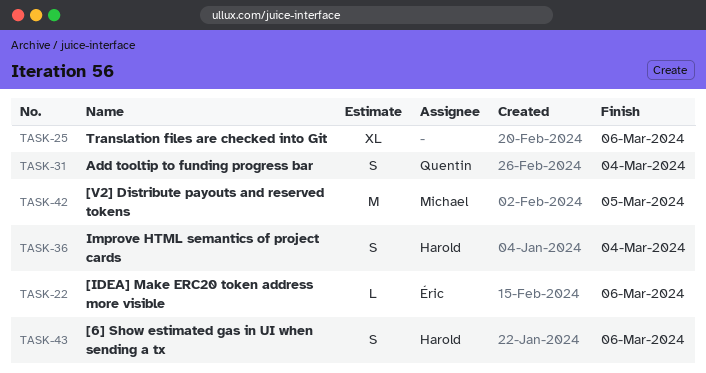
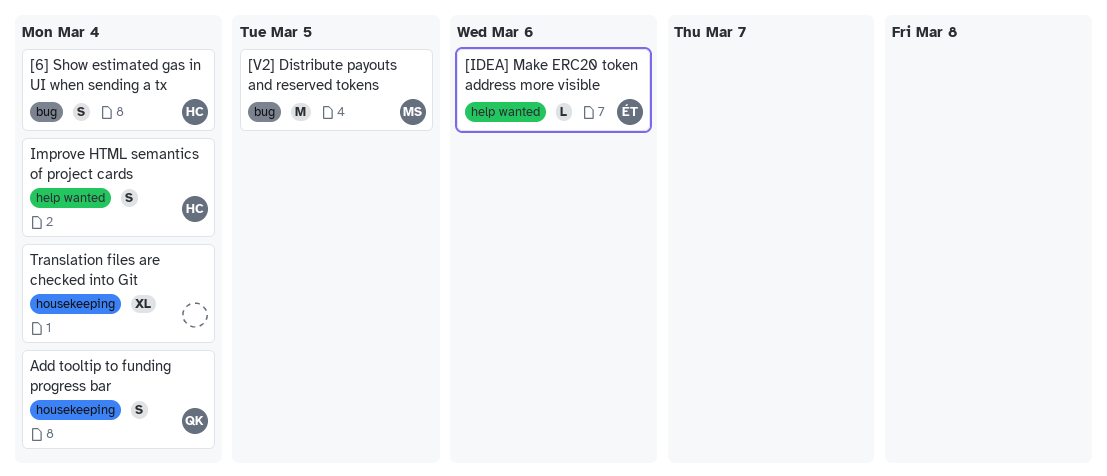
[6] Show estimated gas in UI when sending a tx, due: Mar 6 -> Mar 4
Translation files are checked into Git, due: Mar 6 -> Mar 4

